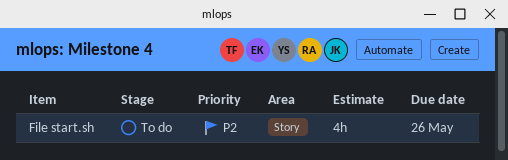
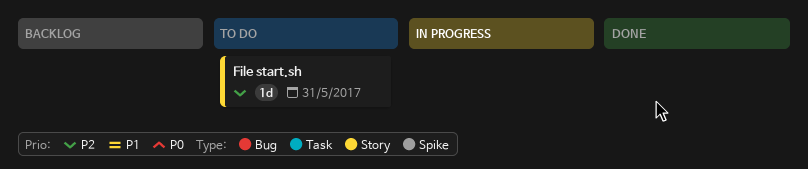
File start.sh, estimate: 4h -> 1d
File start.sh, due: May 26 -> May 31

